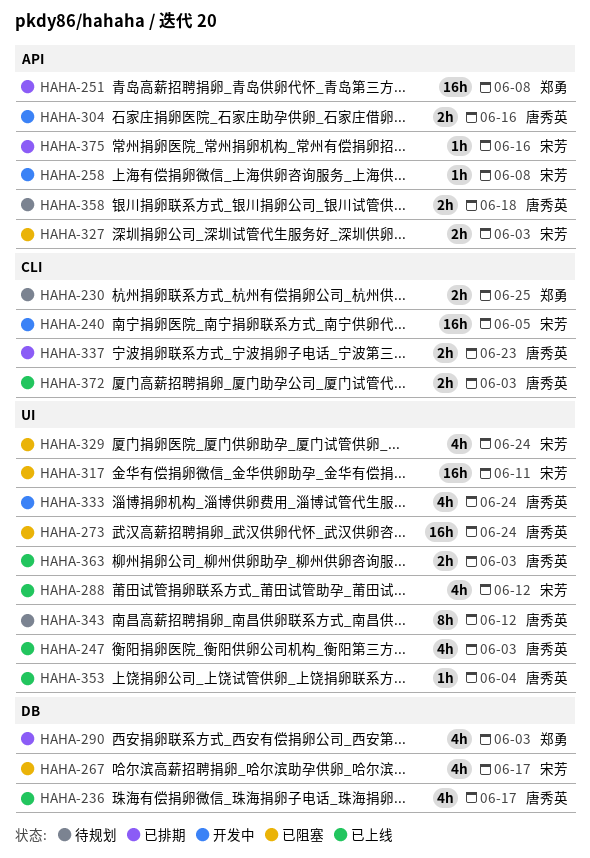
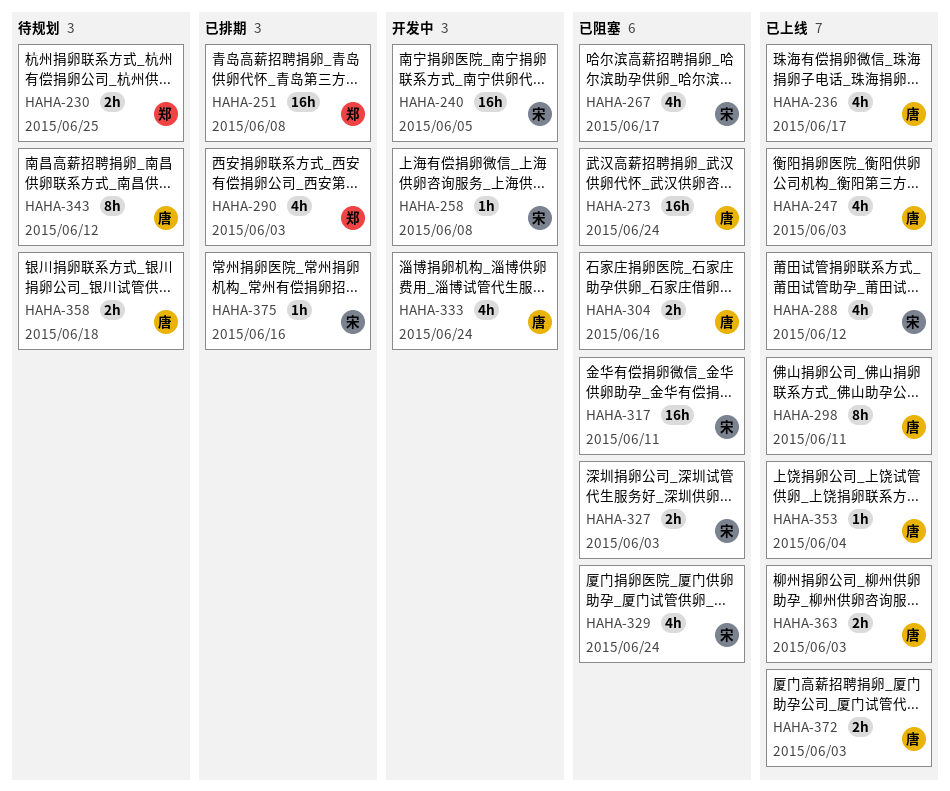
HAHA-298: none -> present
HAHA-304, status: 开发中 -> 已阻塞
HAHA-337: present -> none

